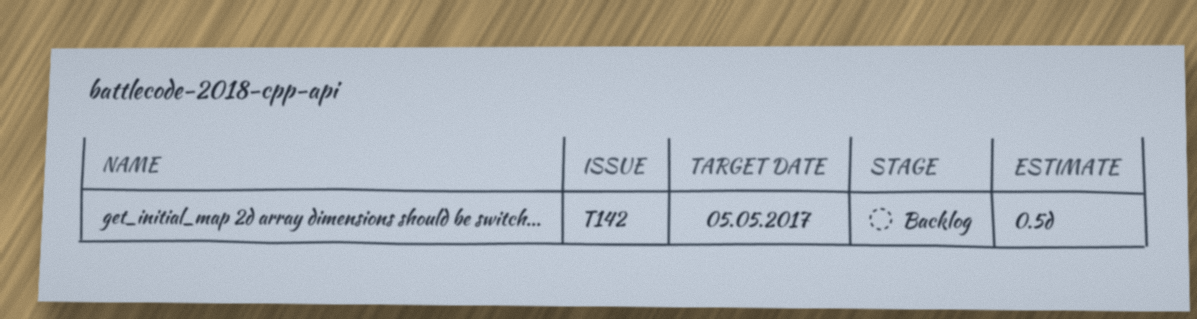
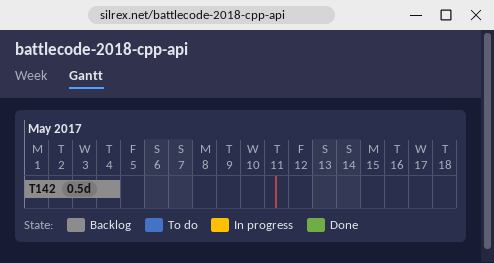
T142, due: May 5 -> May 4

